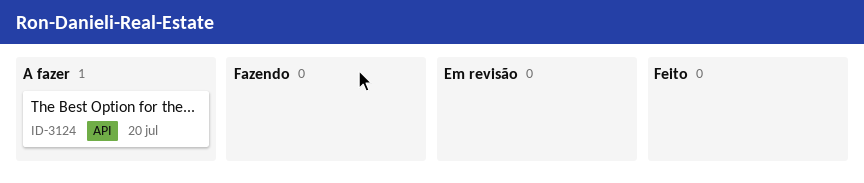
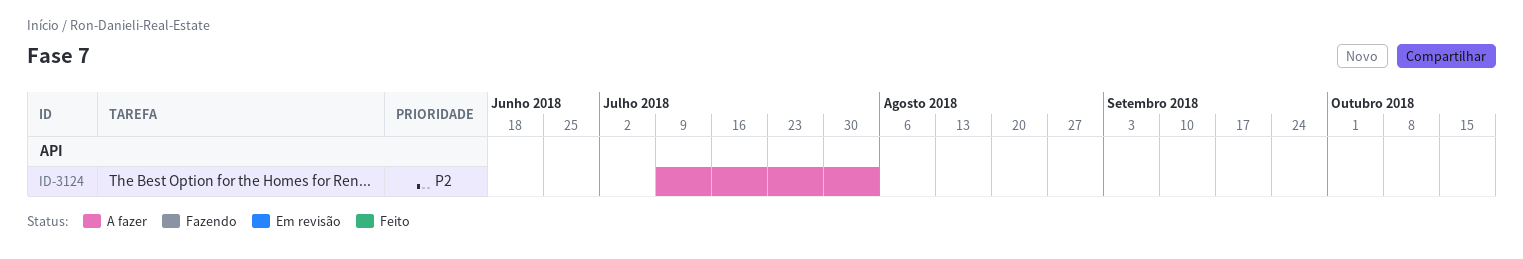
ID-3124, due: Jul 20 -> Aug 3

